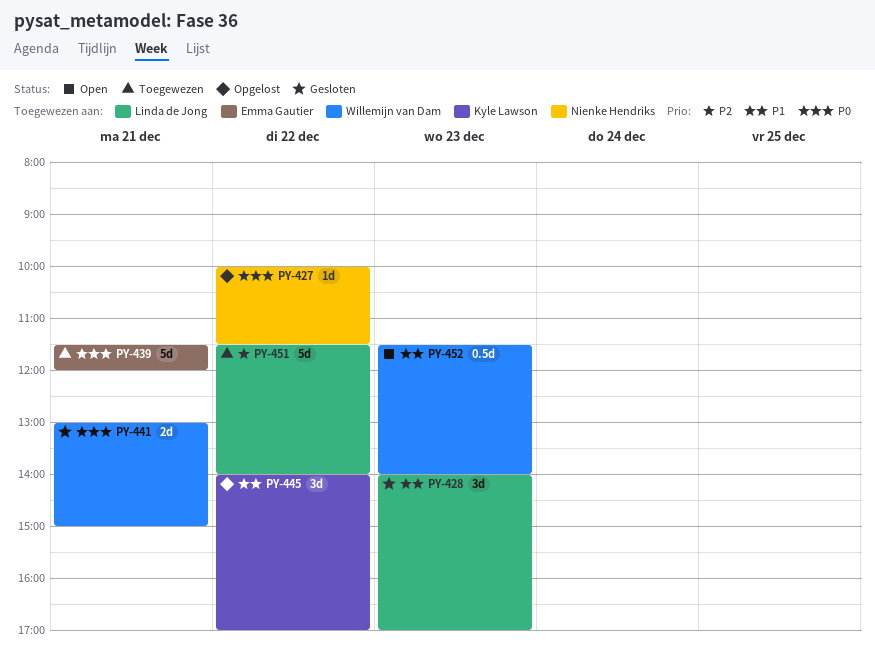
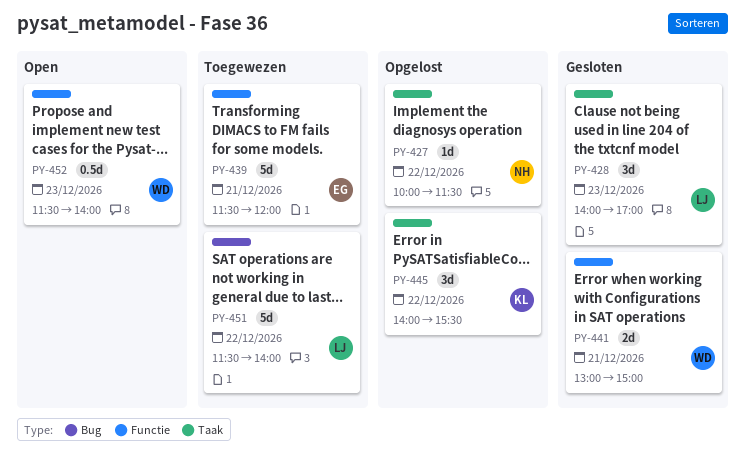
PY-445, ends: 17:00 -> 15:30

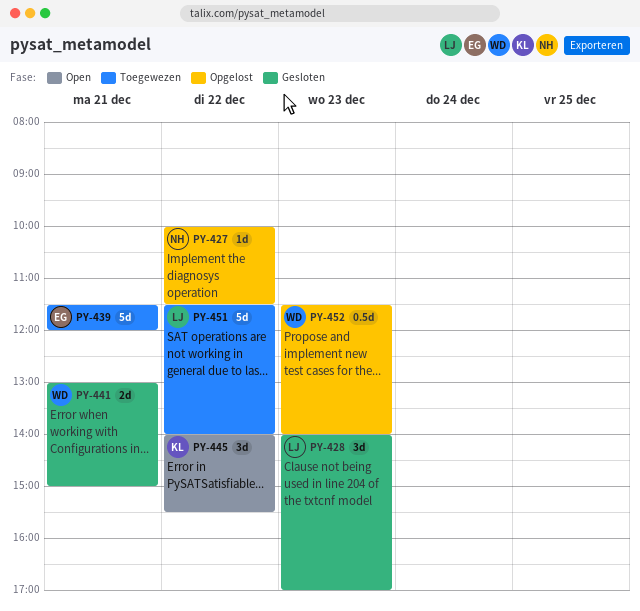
PY-445, status: Opgelost -> Open
PY-452, status: Open -> Opgelost

